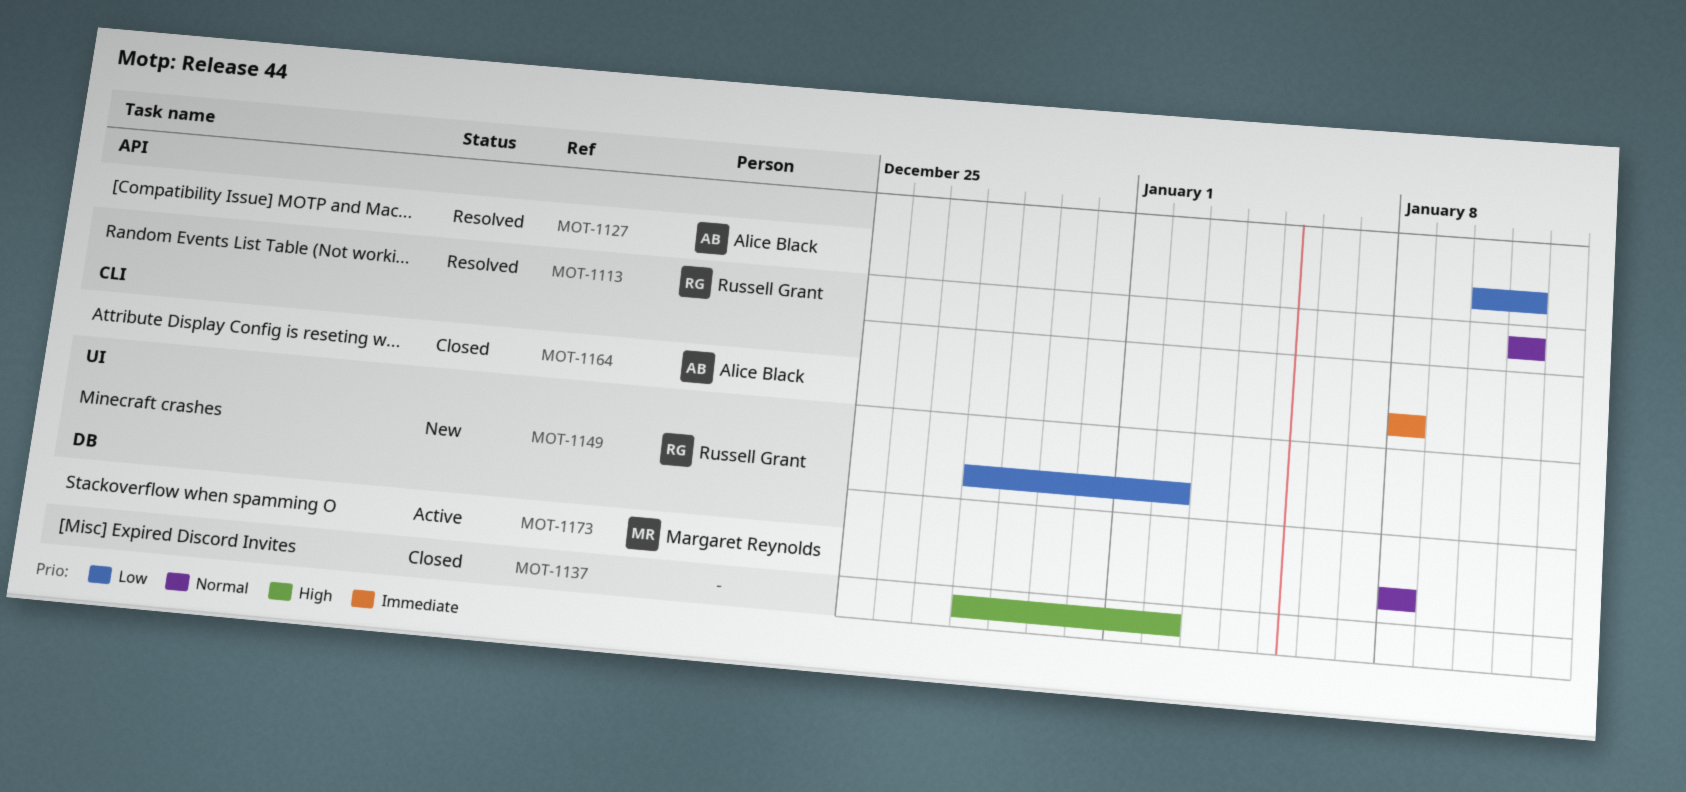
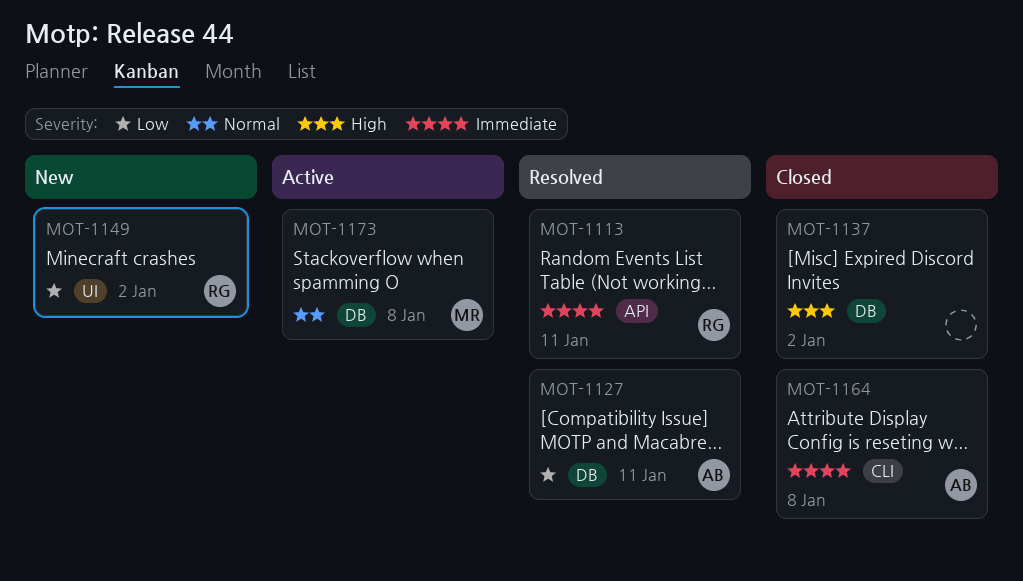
MOT-1113, priority: Normal -> Immediate
MOT-1127, label: API -> DB

